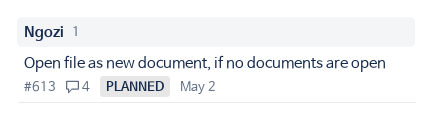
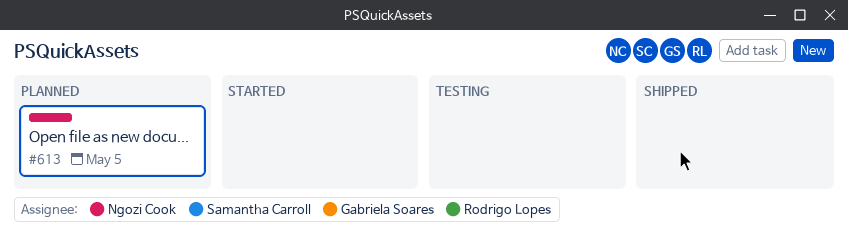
#613, due: May 2 -> May 5

